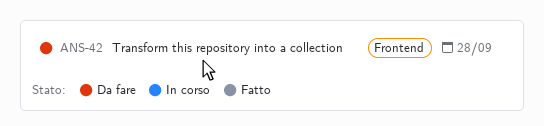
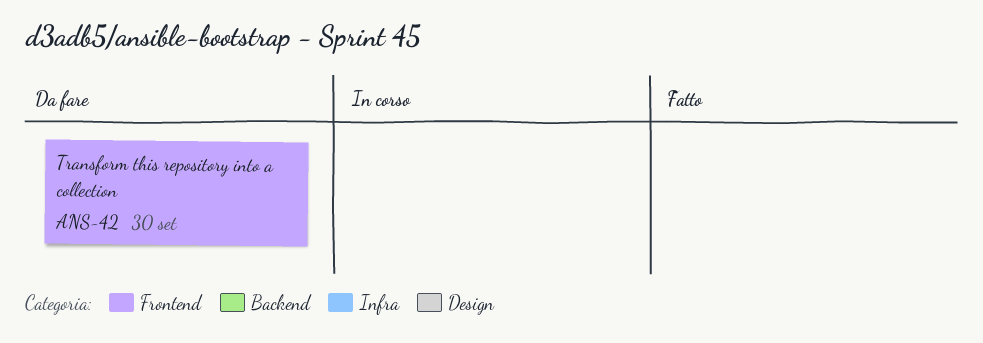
ANS-42, due: Sep 28 -> Sep 30

